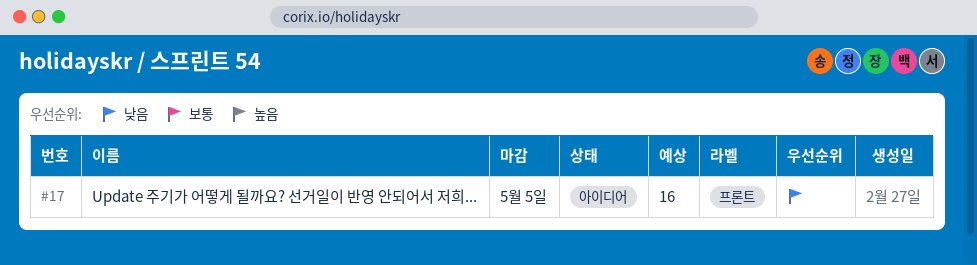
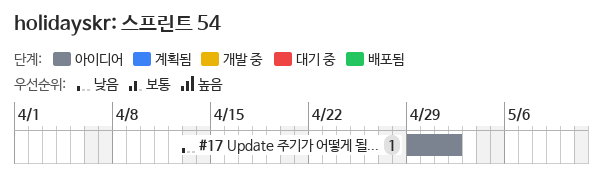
#17, estimate: 16 -> 1
#17, due: May 5 -> May 2

